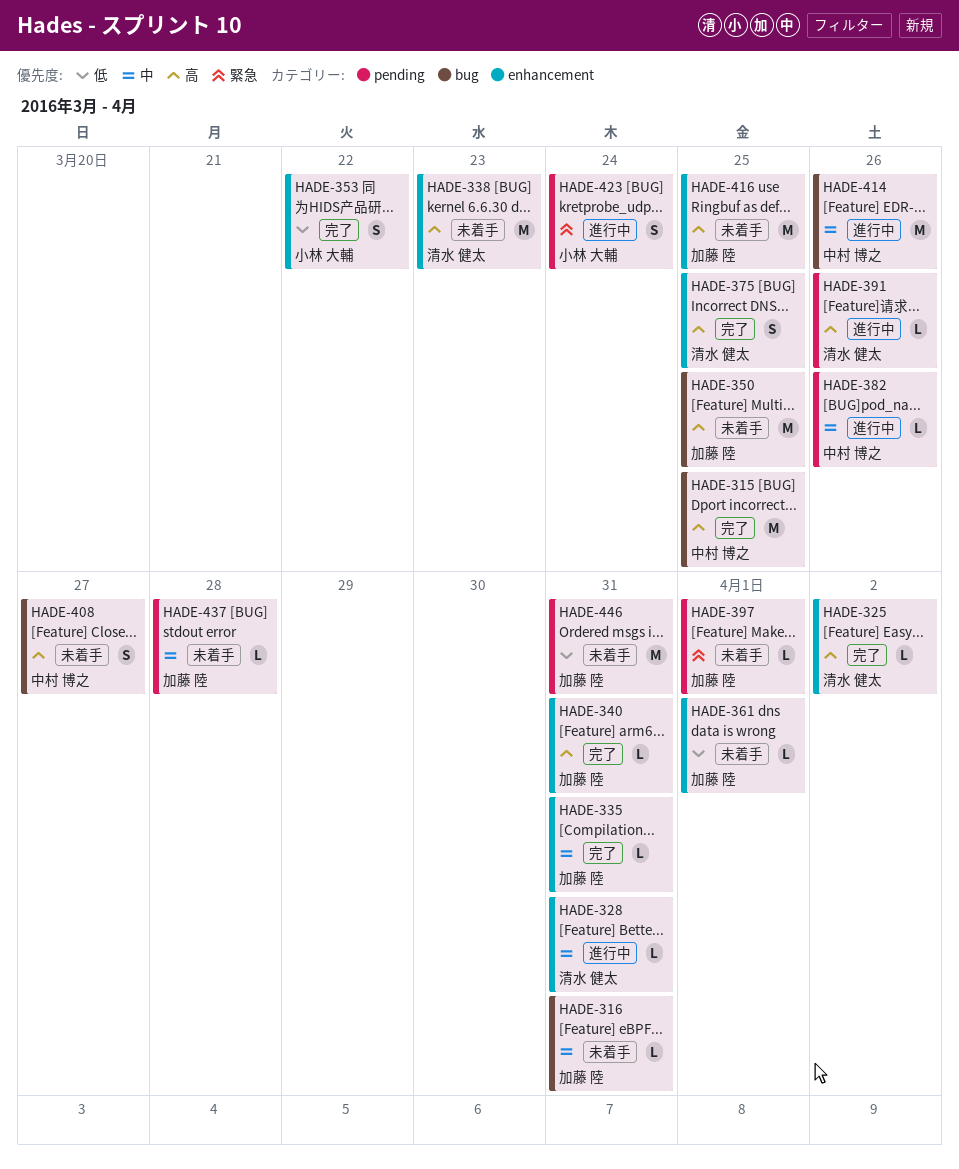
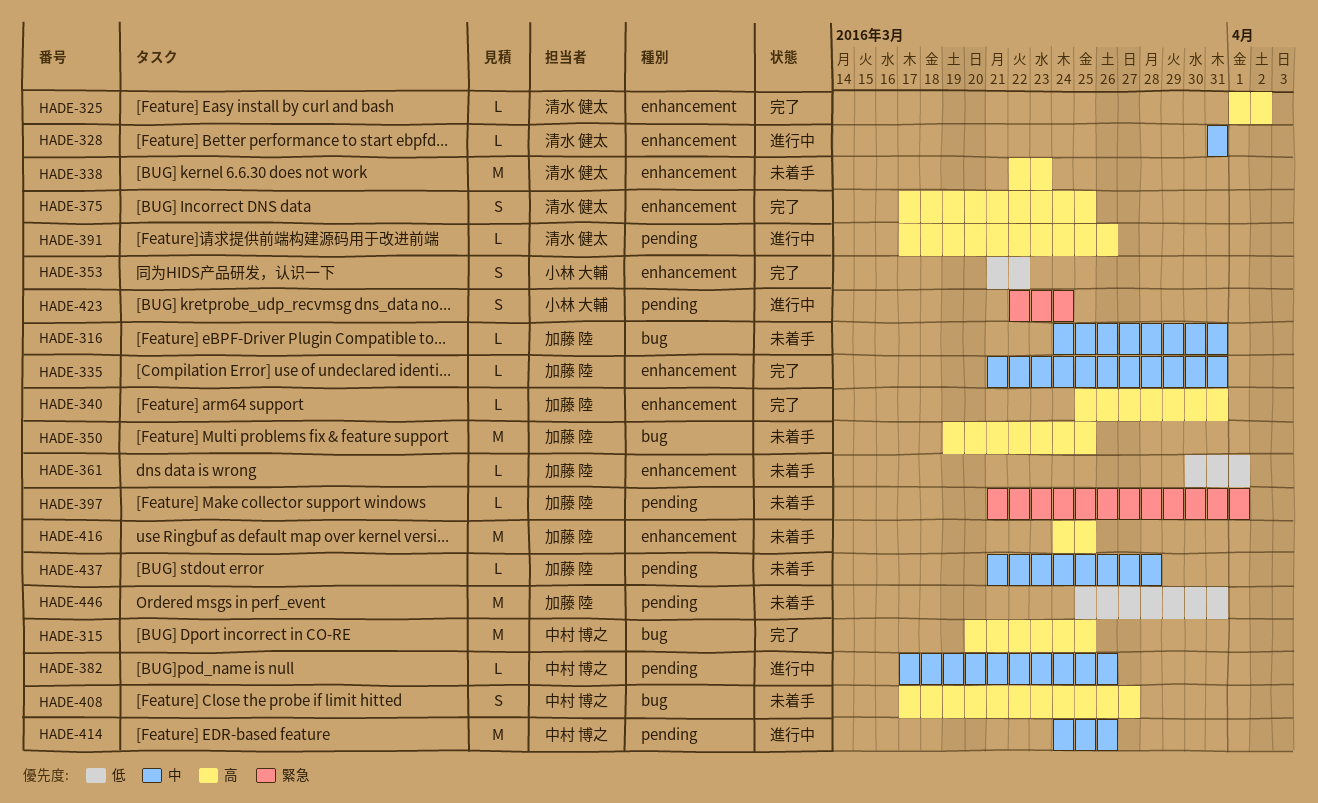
HADE-414, label: bug -> pending

